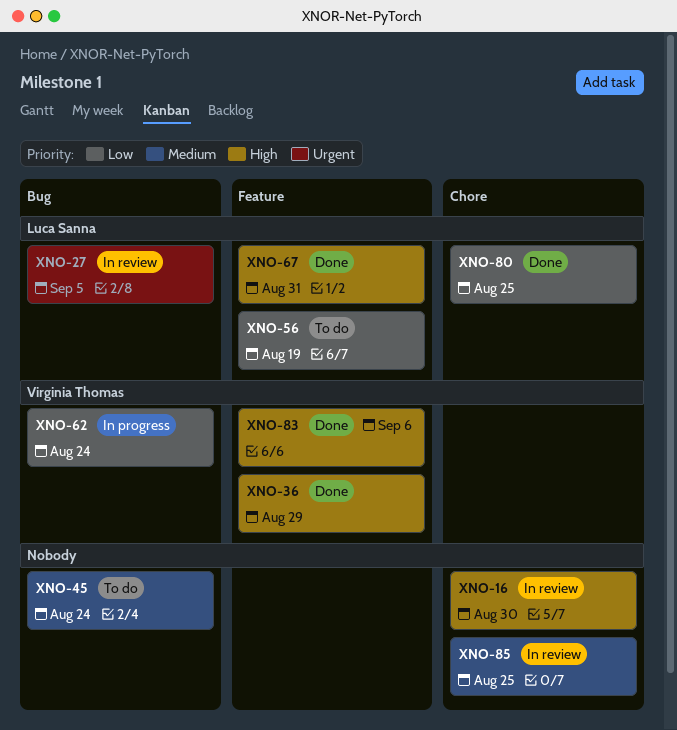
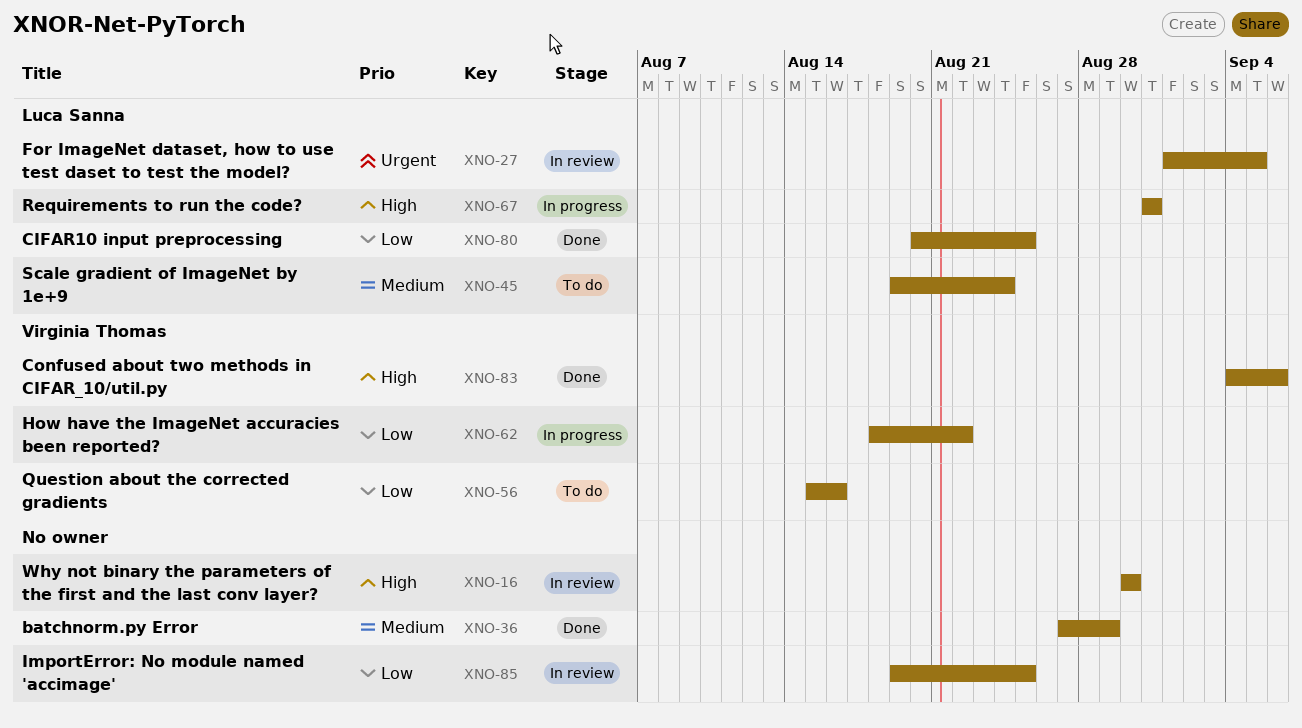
XNO-36, owner: Virginia Thomas -> none
XNO-36, priority: High -> Medium
XNO-45, owner: none -> Luca Sanna
XNO-56, owner: Luca Sanna -> Virginia Thomas
XNO-56, due: Aug 19 -> Aug 16
XNO-62, due: Aug 24 -> Aug 22
XNO-67, status: Done -> In progress
XNO-85, priority: Medium -> Low

